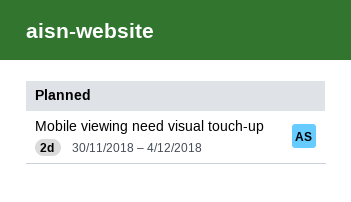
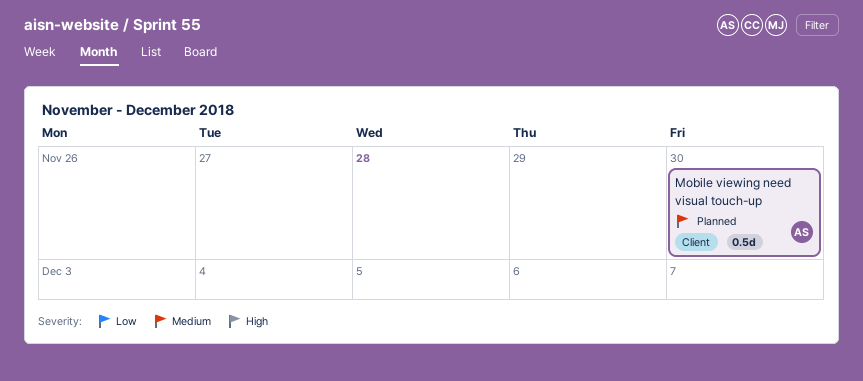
Mobile viewing need visual touch-up, estimate: 2d -> 0.5d
Mobile viewing need visual touch-up, due: Dec 4 -> Nov 30

